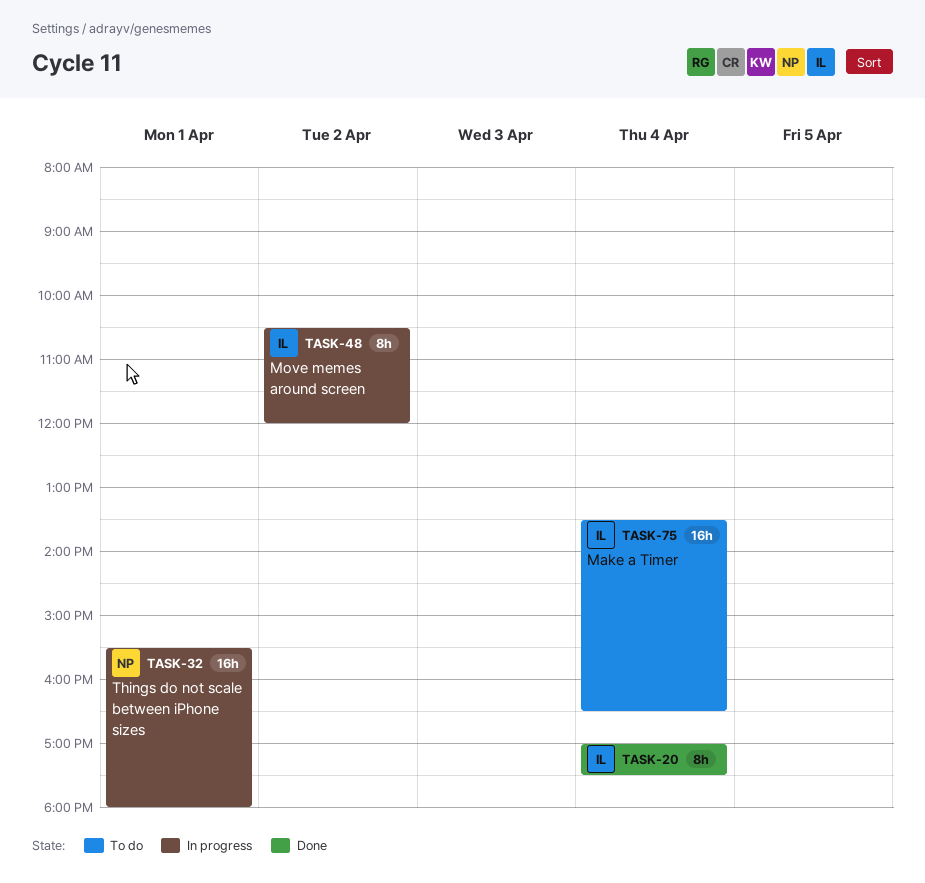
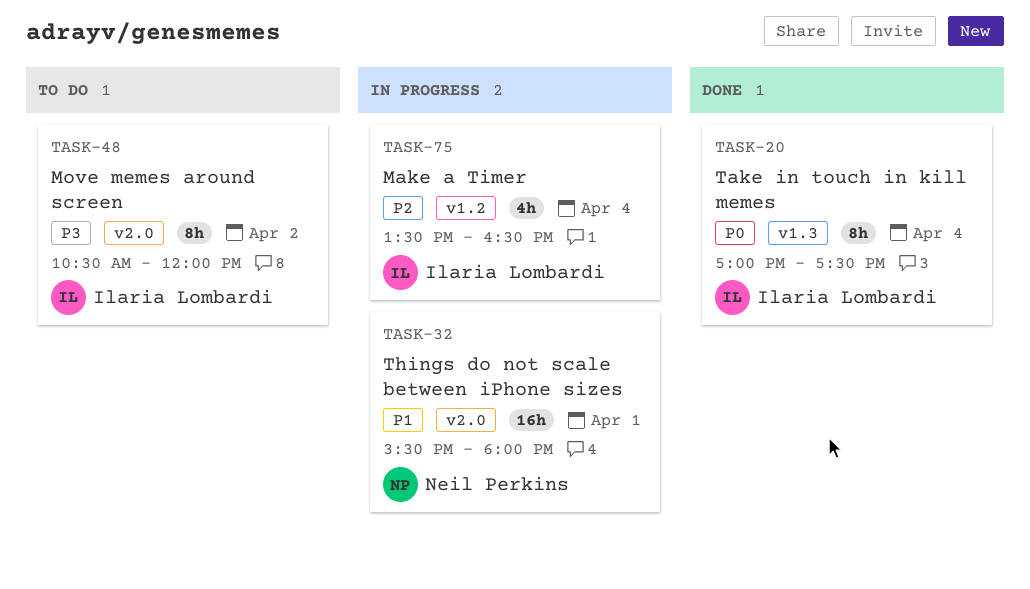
TASK-48, status: In progress -> To do
TASK-75, status: To do -> In progress
TASK-75, estimate: 16h -> 4h

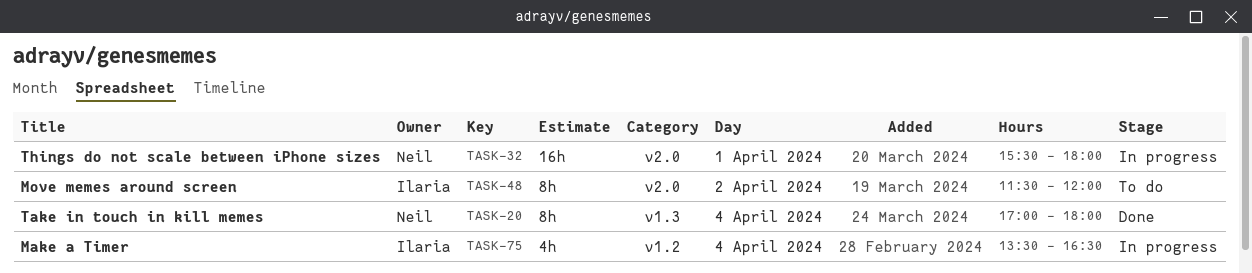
TASK-20, owner: Ilaria Lombardi -> Neil Perkins
TASK-20, ends: 17:30 -> 18:00
TASK-48, begins: 10:30 -> 11:30

